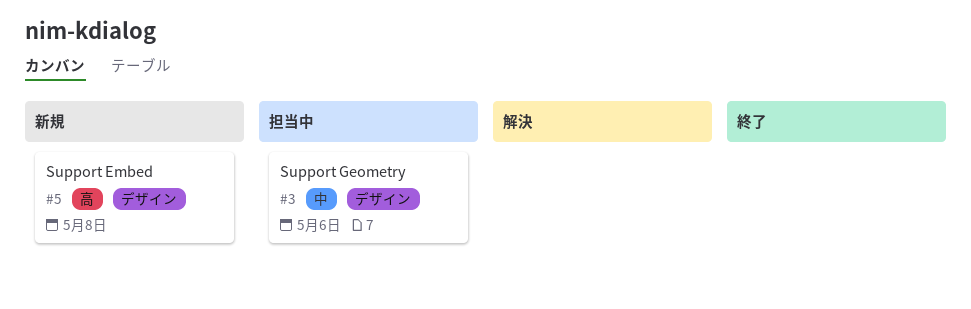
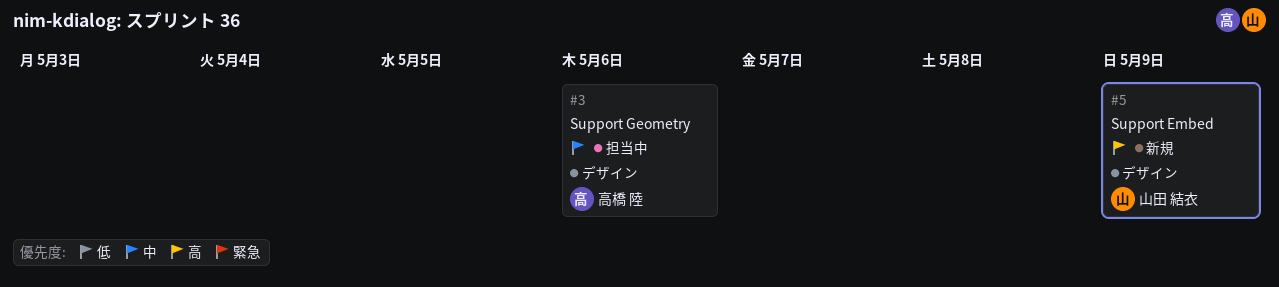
#5, due: May 8 -> May 9

